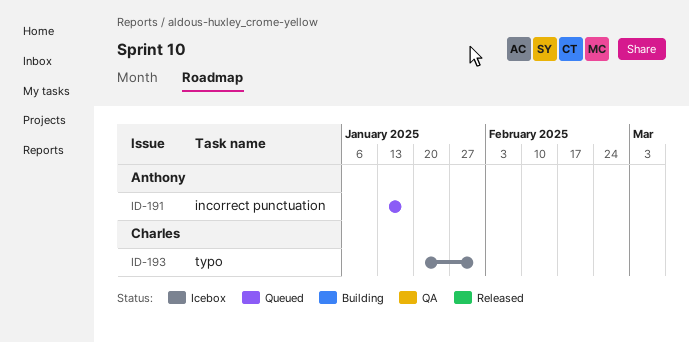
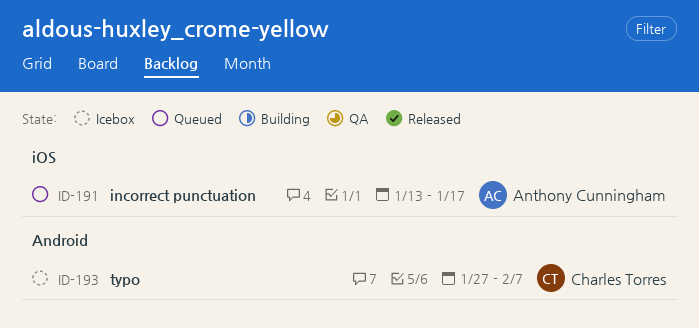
ID-193, start: Jan 20 -> Jan 27
ID-193, due: Jan 31 -> Feb 7

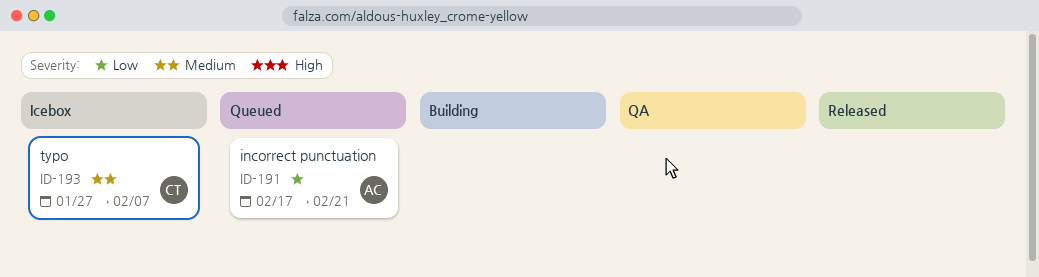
ID-191, start: Jan 13 -> Feb 17
ID-191, due: Jan 17 -> Feb 21

